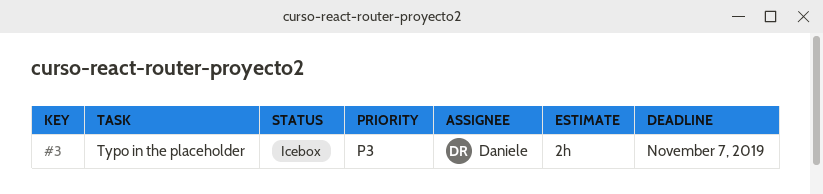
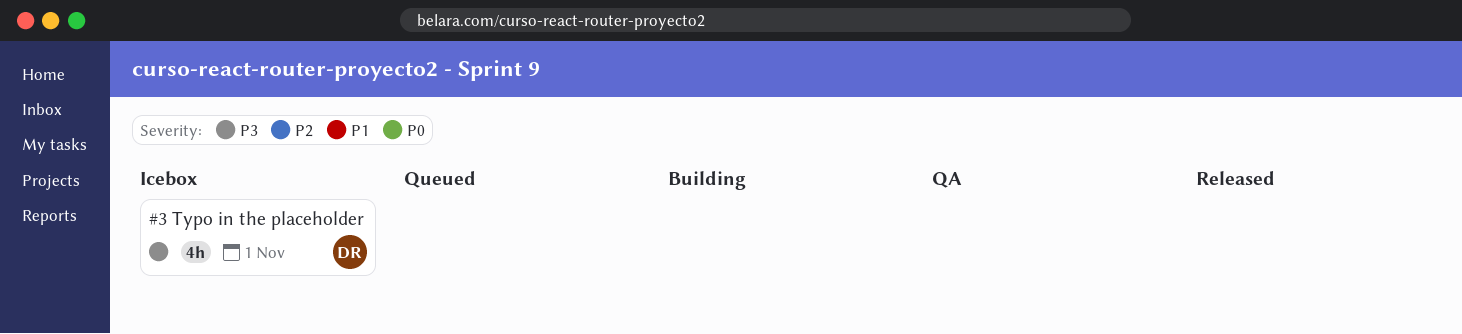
#3, estimate: 2h -> 4h
#3, due: Nov 7 -> Nov 1

